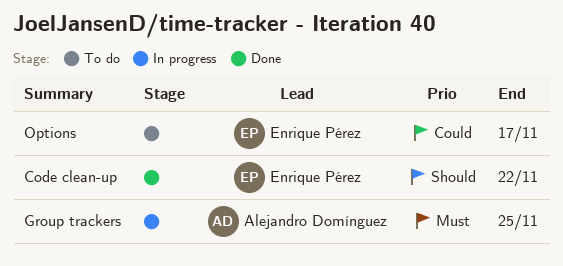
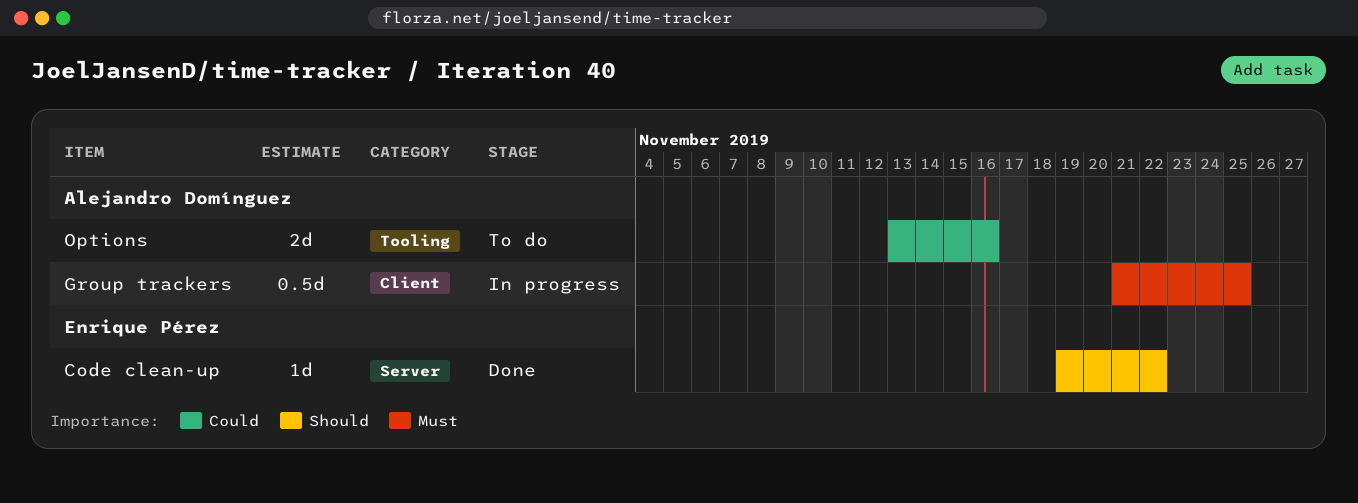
Options, owner: Enrique Pérez -> Alejandro Domínguez
Options, due: Nov 17 -> Nov 16

